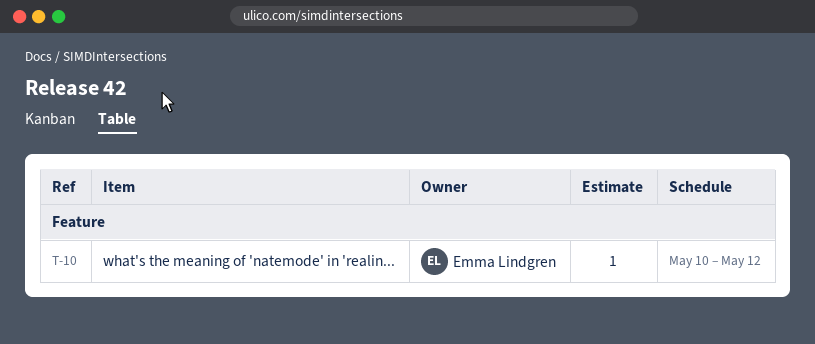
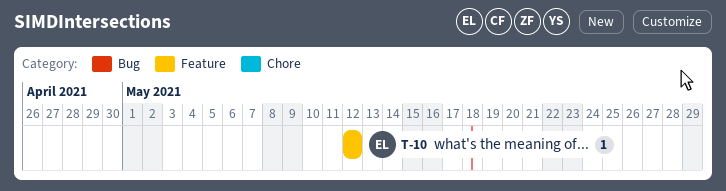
T-10, start: May 10 -> May 12

